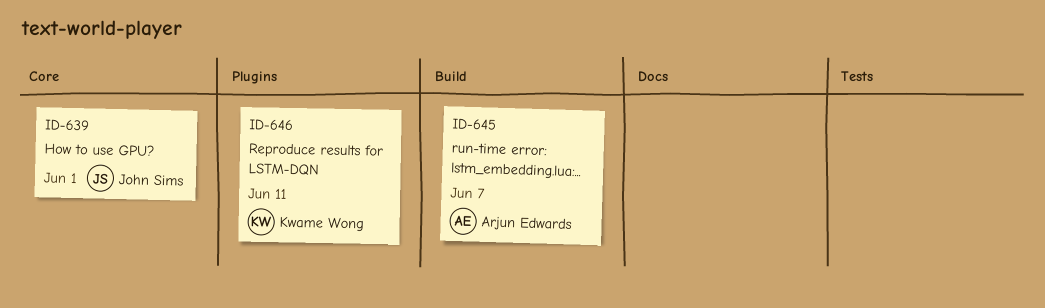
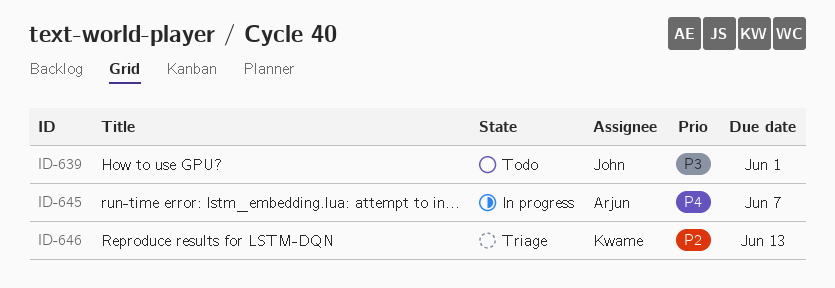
ID-646, due: Jun 11 -> Jun 13

